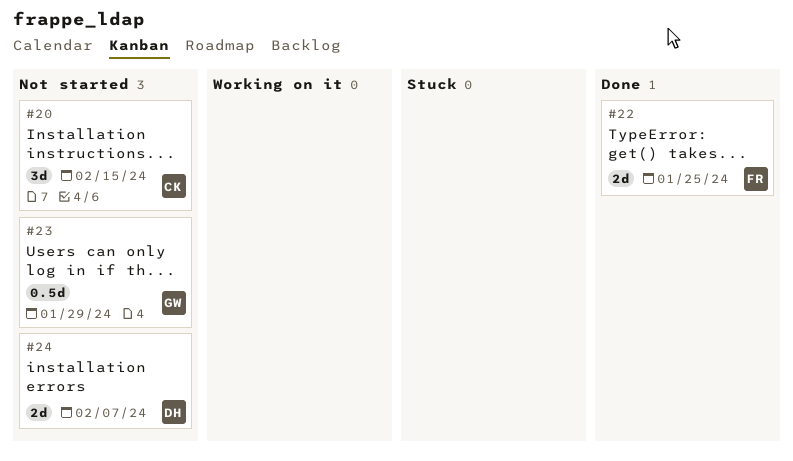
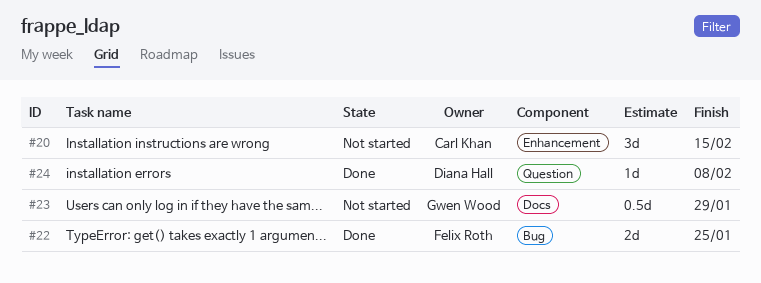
#24, status: Not started -> Done
#24, estimate: 2d -> 1d
#24, due: Feb 7 -> Feb 8

